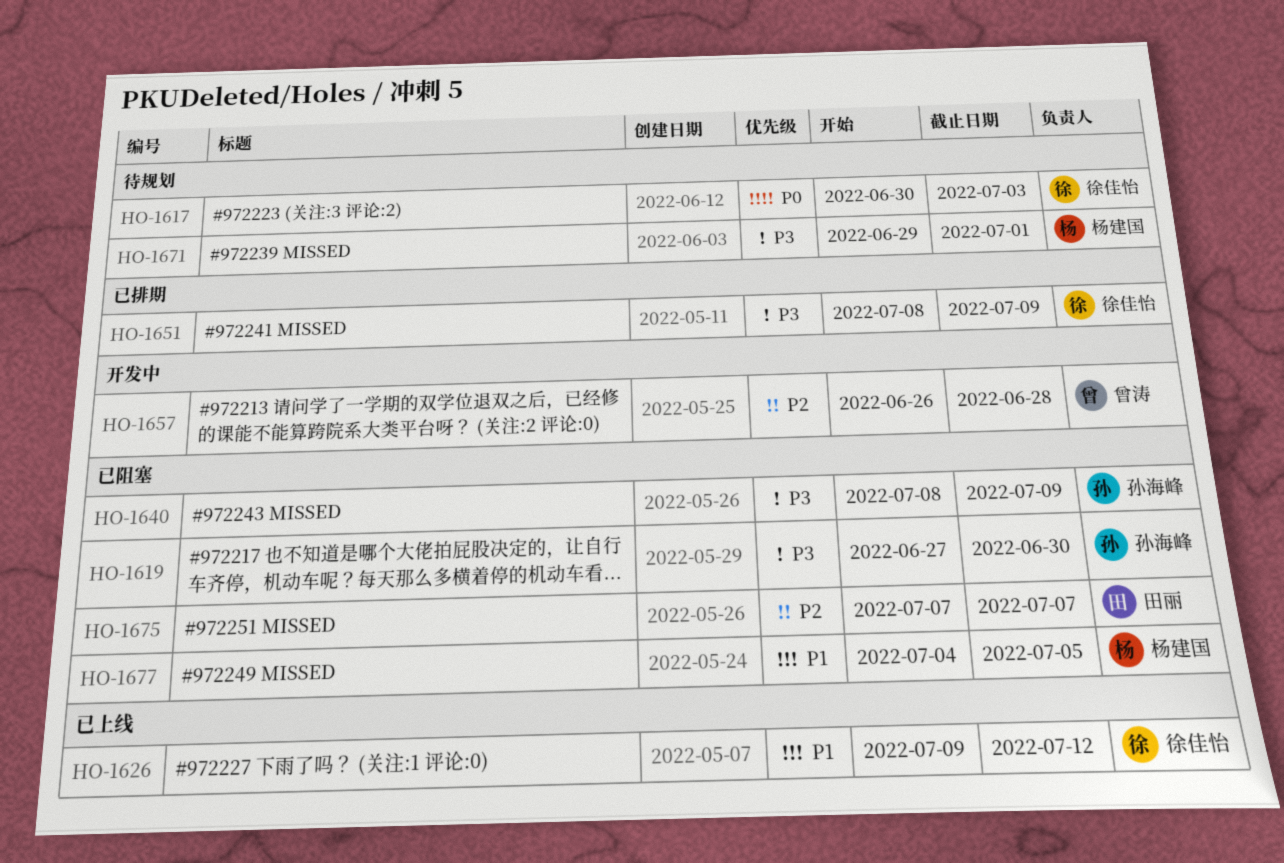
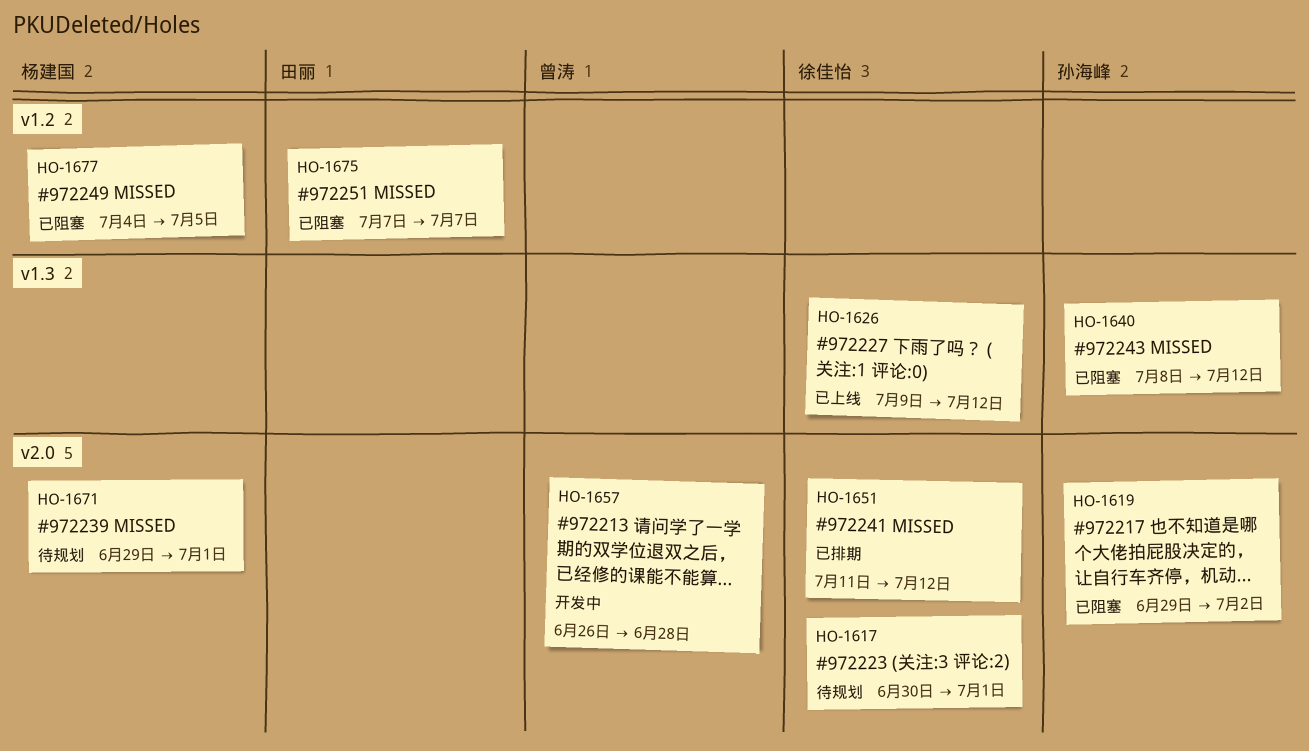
HO-1617, due: Jul 3 -> Jul 1
HO-1619, start: Jun 27 -> Jun 29
HO-1619, due: Jun 30 -> Jul 2
HO-1640, due: Jul 9 -> Jul 12
HO-1651, start: Jul 8 -> Jul 11
HO-1651, due: Jul 9 -> Jul 12

